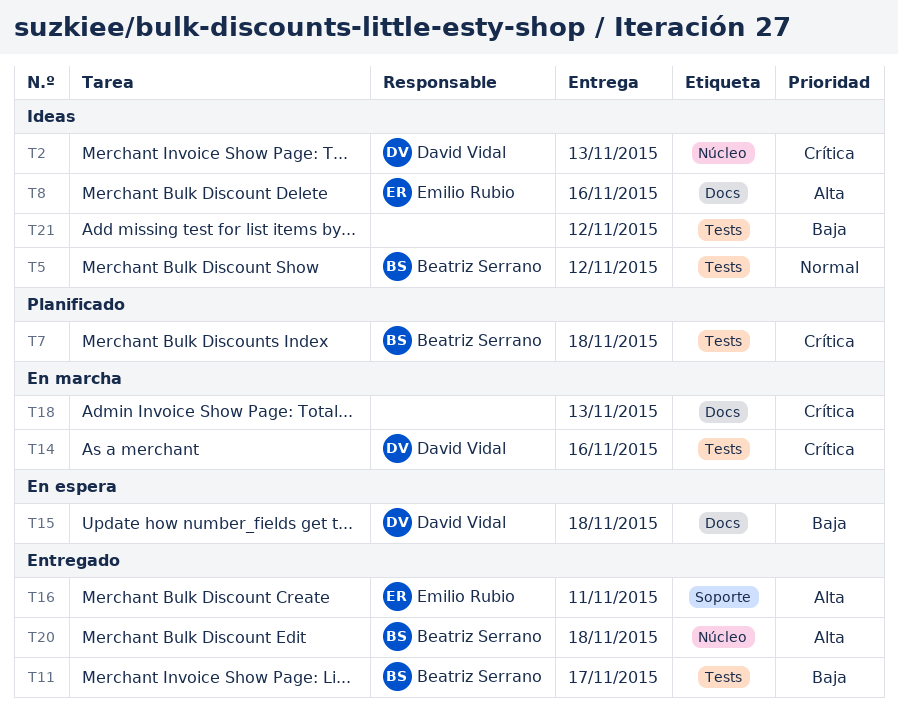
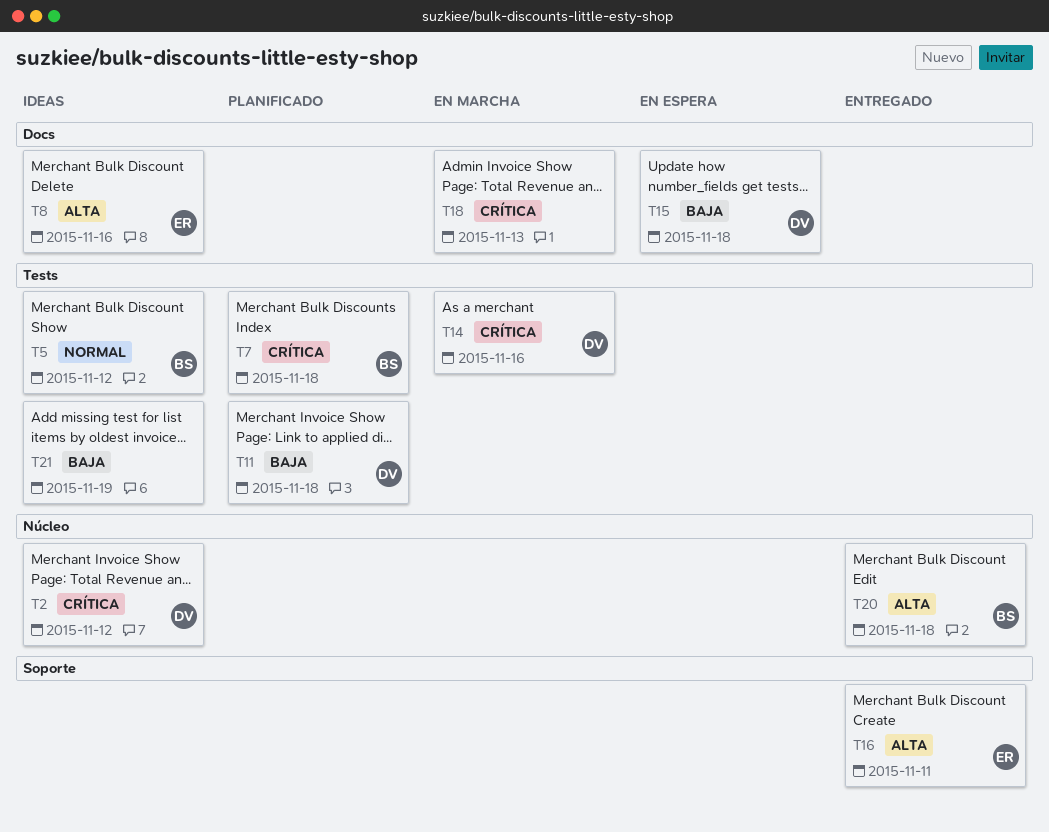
T2, due: Nov 13 -> Nov 12
T11, status: Entregado -> Planificado
T11, owner: Beatriz Serrano -> David Vidal
T11, due: Nov 17 -> Nov 18
T21, due: Nov 12 -> Nov 19

